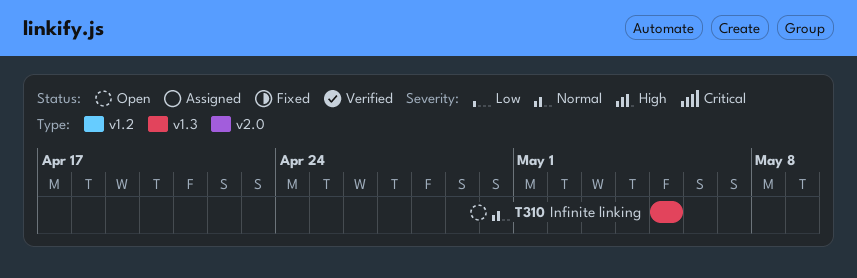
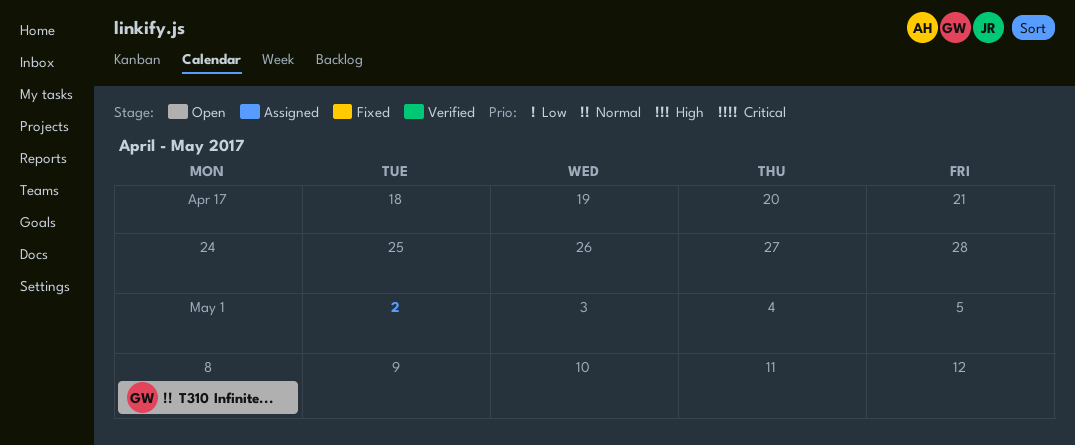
T310, start: May 5 -> May 8
T310, due: May 5 -> May 8

